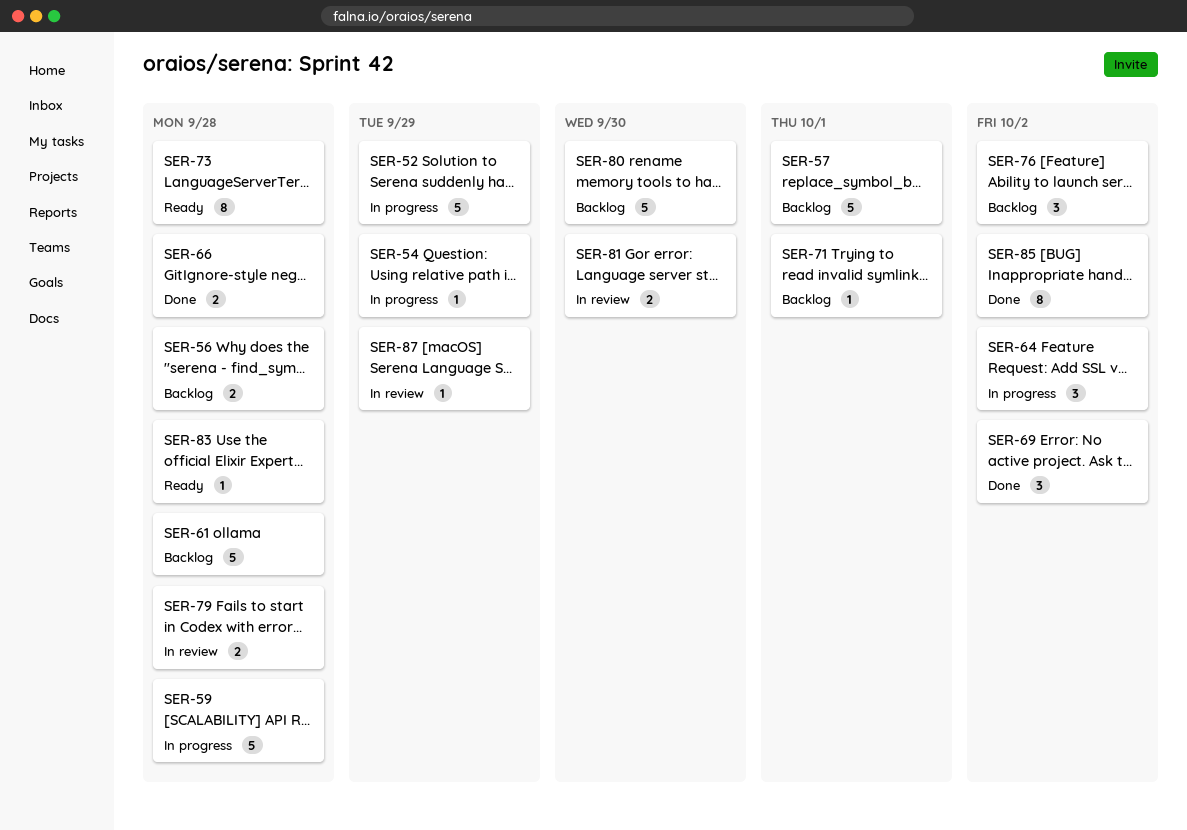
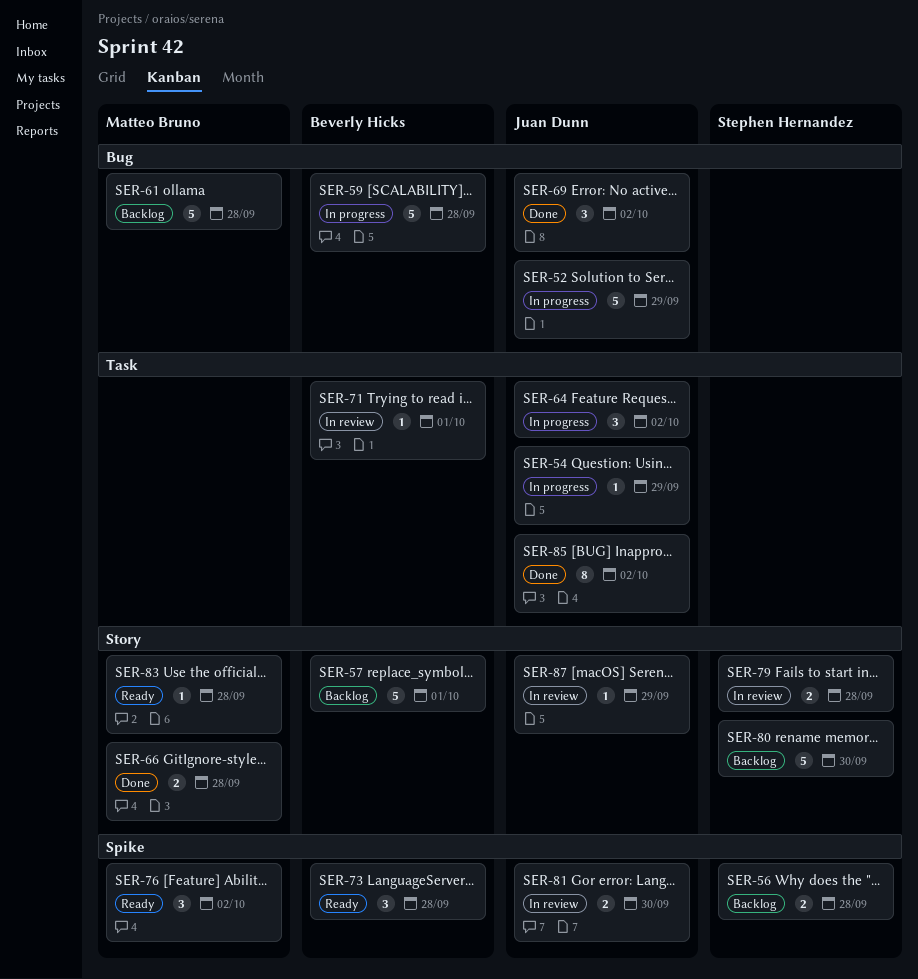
SER-71, status: Backlog -> In review
SER-73, estimate: 8 -> 3
SER-76, status: Backlog -> Ready

